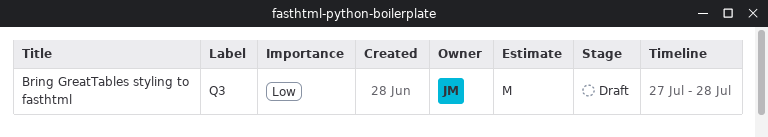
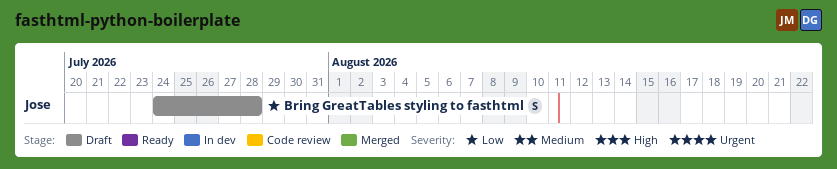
Bring GreatTables styling to fasthtml, estimate: M -> S
Bring GreatTables styling to fasthtml, start: Jul 27 -> Jul 24

